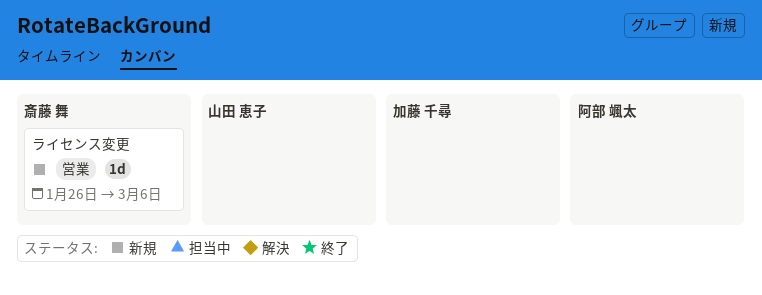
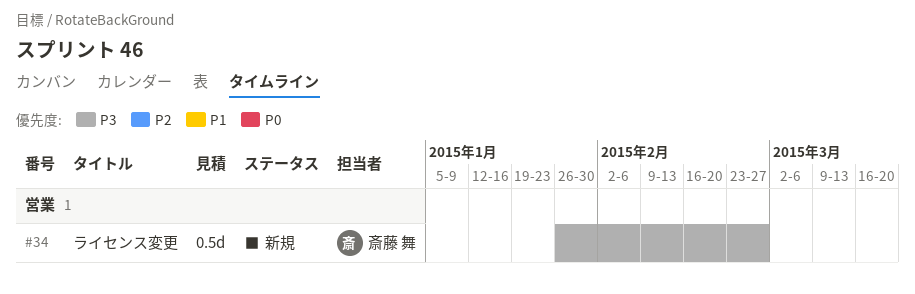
ライセンス変更, estimate: 1d -> 0.5d
ライセンス変更, due: Mar 6 -> Feb 27

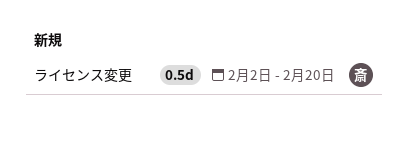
ライセンス変更, start: Jan 26 -> Feb 2
ライセンス変更, due: Feb 27 -> Feb 20

